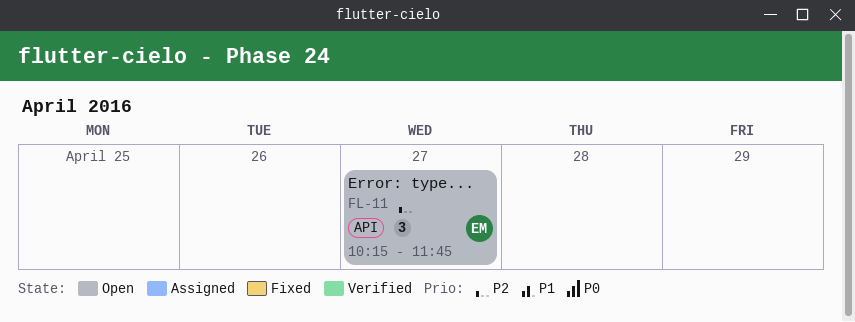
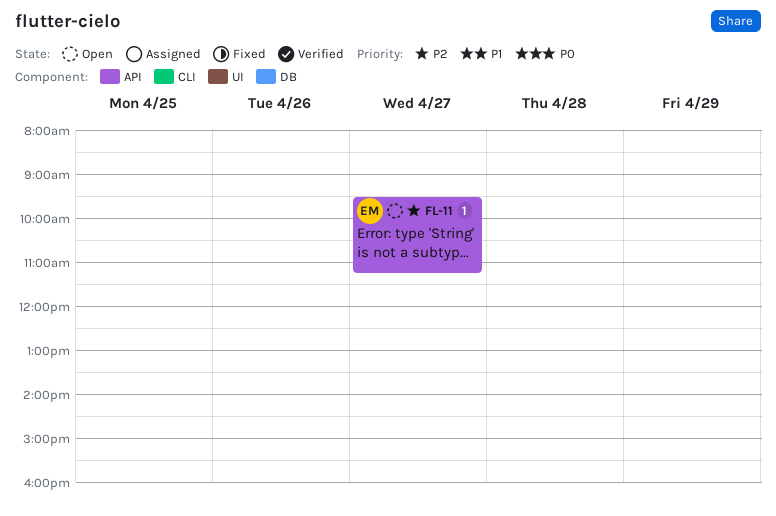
FL-11, estimate: 3 -> 1
FL-11, begins: 10:15 -> 09:30
FL-11, ends: 11:45 -> 11:15

